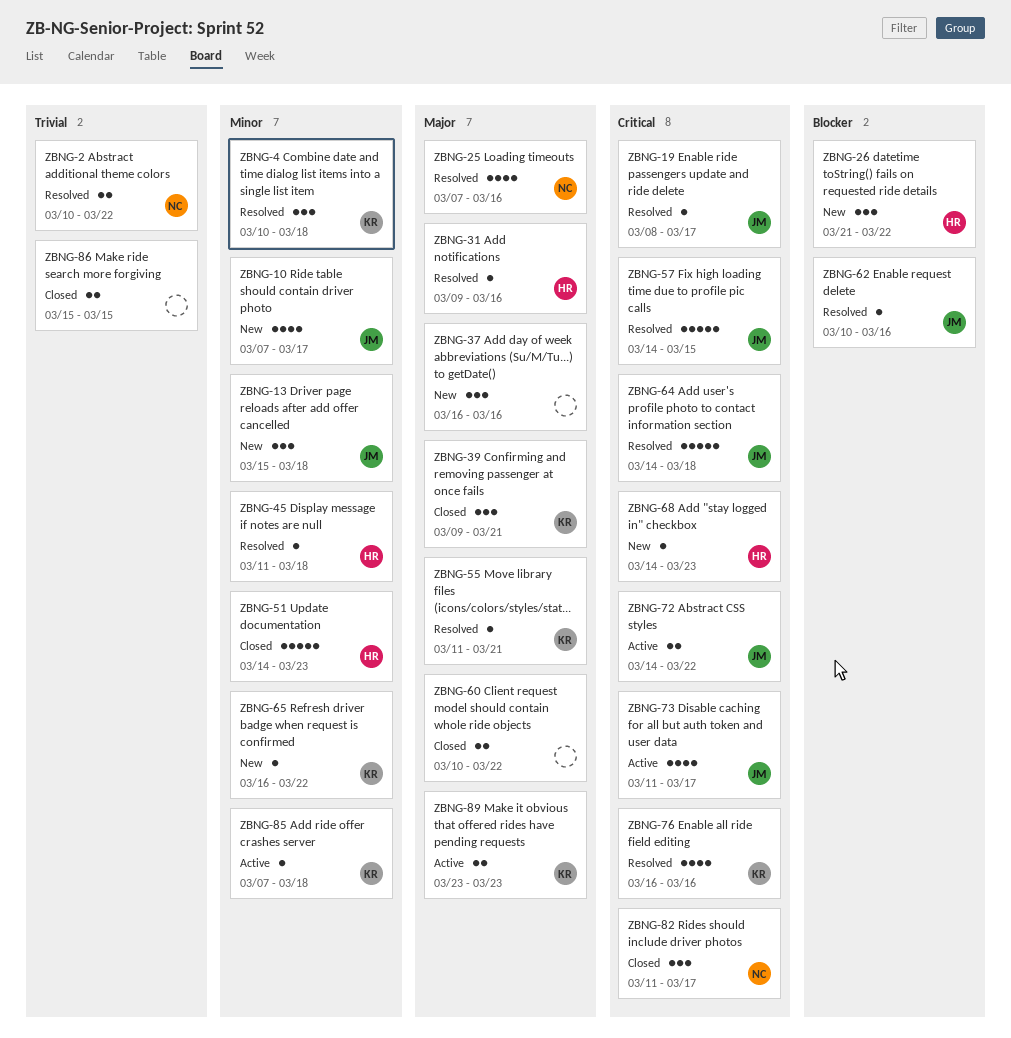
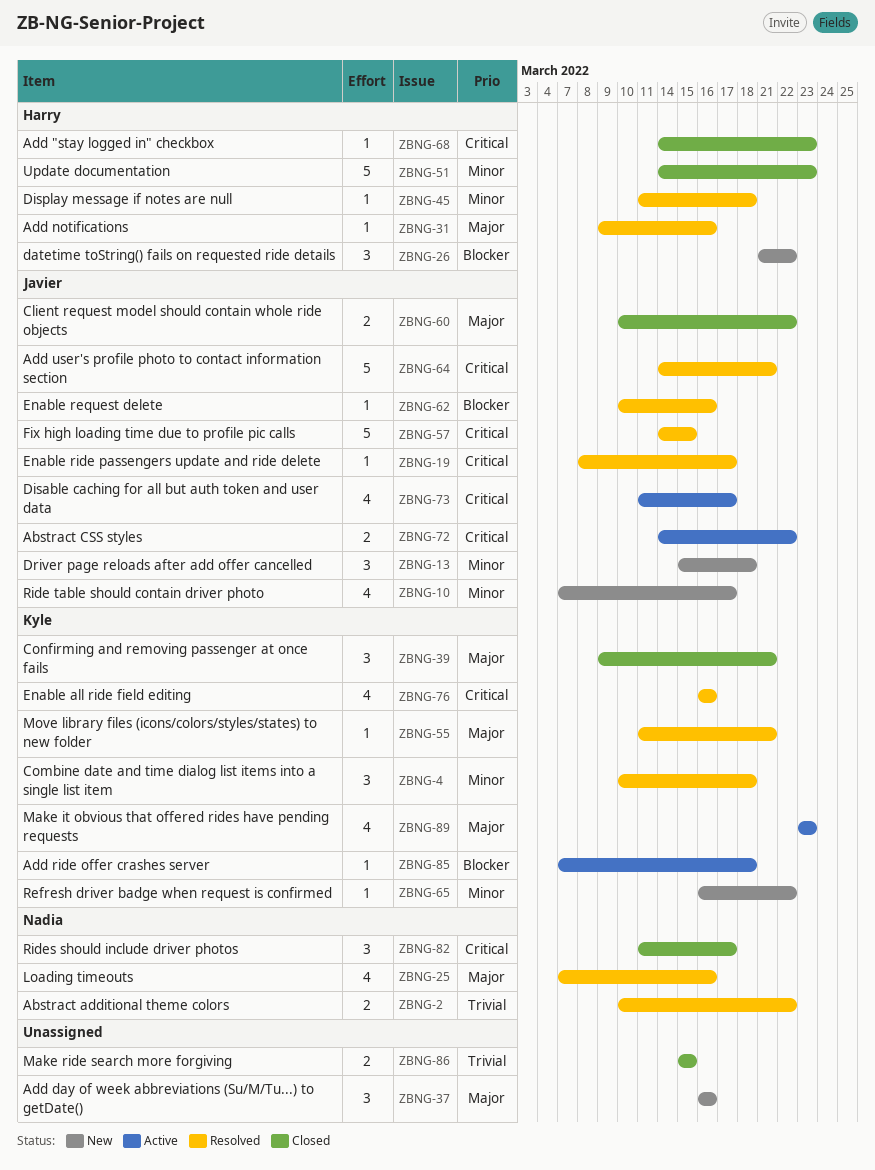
ZBNG-60, owner: none -> Javier
ZBNG-64, due: Mar 18 -> Mar 21
ZBNG-68, status: New -> Closed
ZBNG-85, priority: Minor -> Blocker
ZBNG-89, estimate: 2 -> 4

